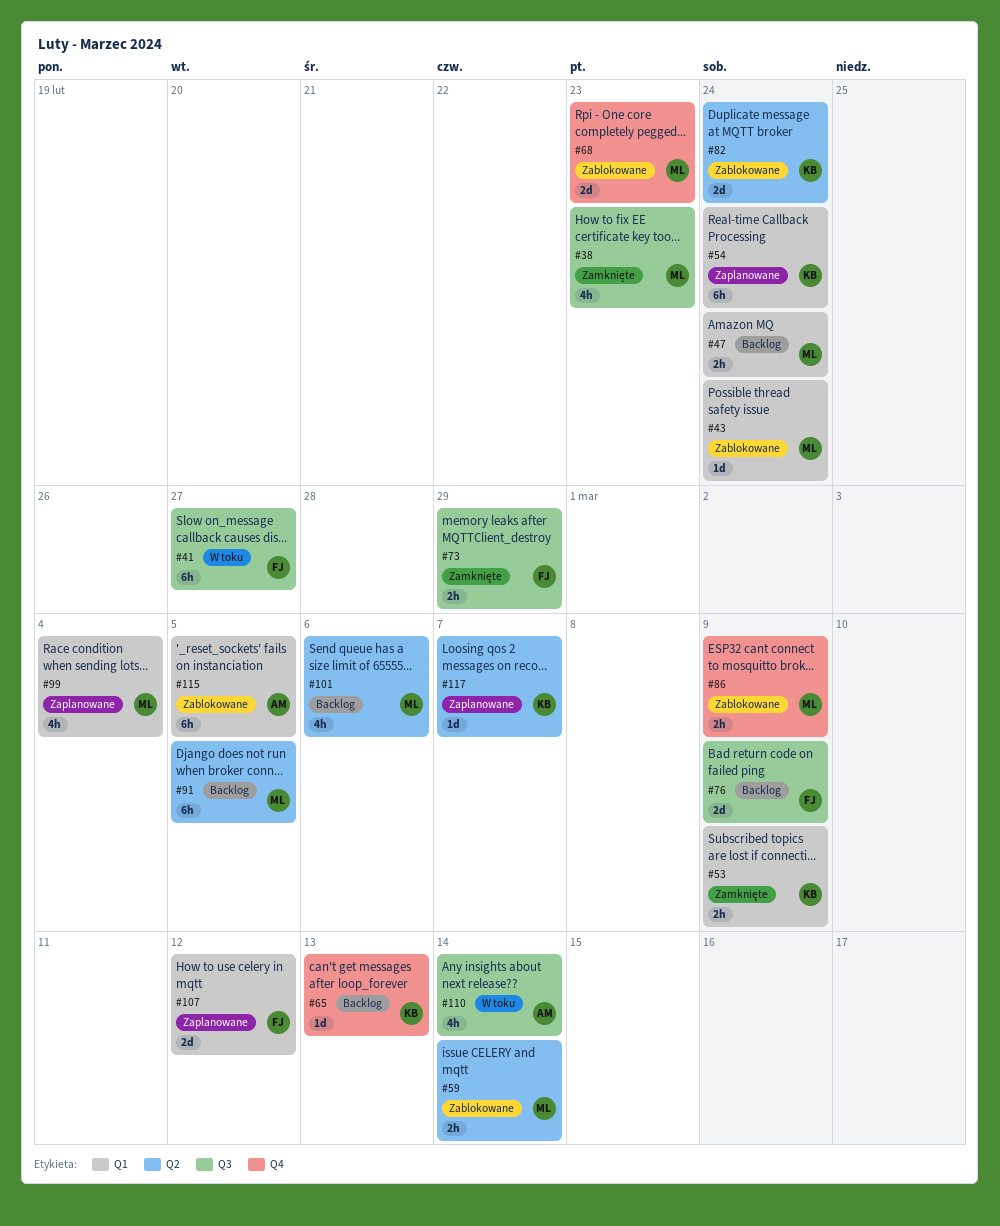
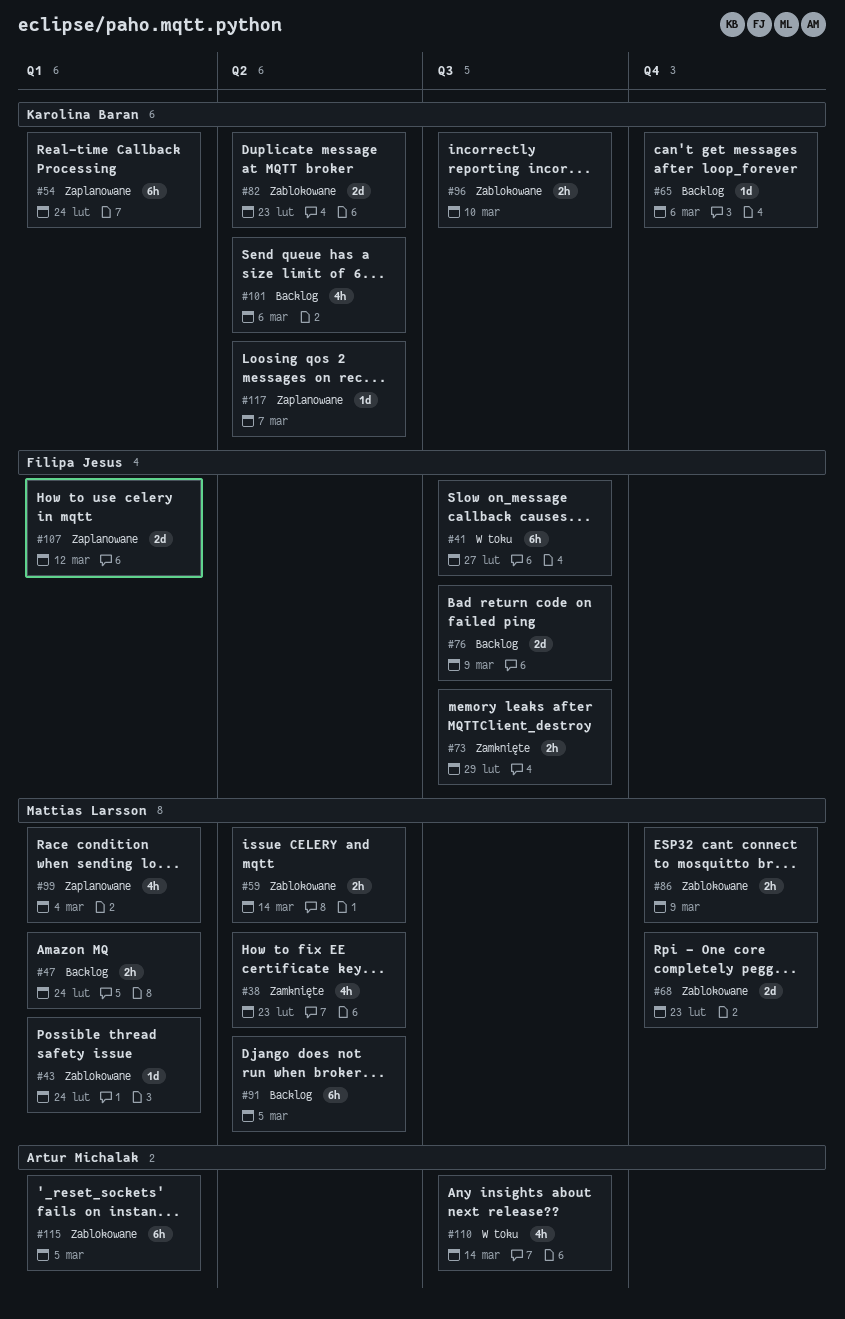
#38, label: Q3 -> Q2
#53: present -> none
#65, due: Mar 13 -> Mar 6
#82, due: Feb 24 -> Feb 23
#96: none -> present
#101, owner: Mattias Larsson -> Karolina Baran

